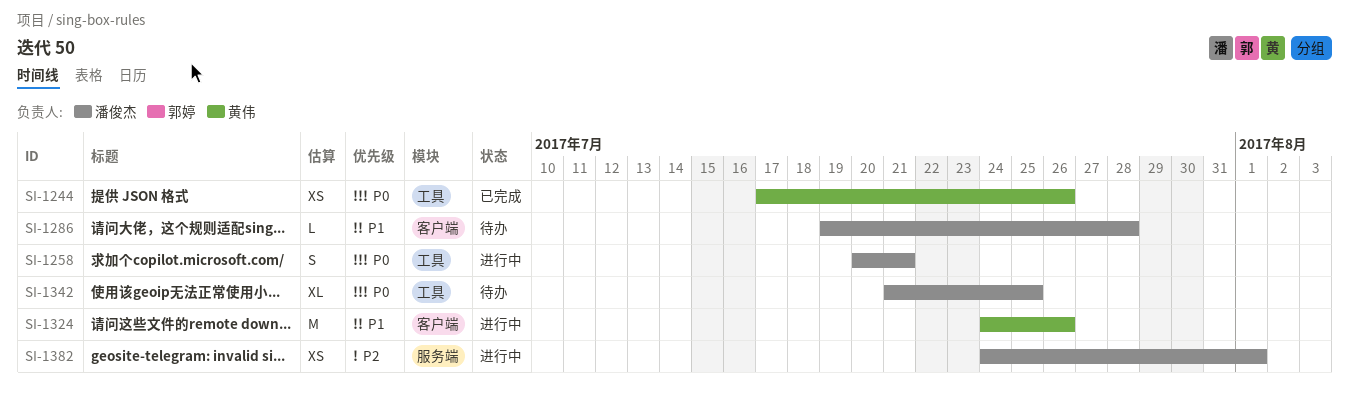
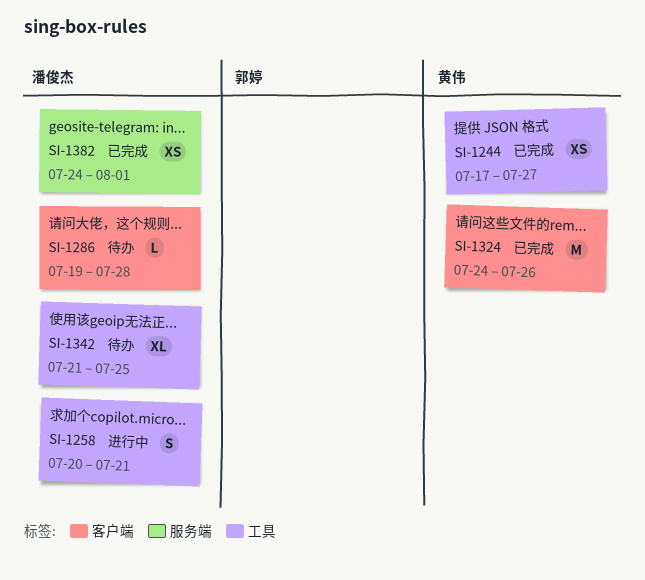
SI-1244, due: Jul 26 -> Jul 27
SI-1324, status: 进行中 -> 已完成
SI-1382, status: 进行中 -> 已完成

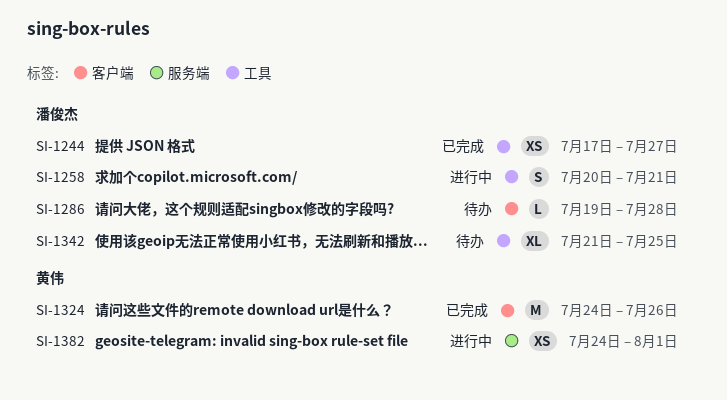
SI-1244, owner: 黄伟 -> 潘俊杰
SI-1382, status: 已完成 -> 进行中
SI-1382, owner: 潘俊杰 -> 黄伟

